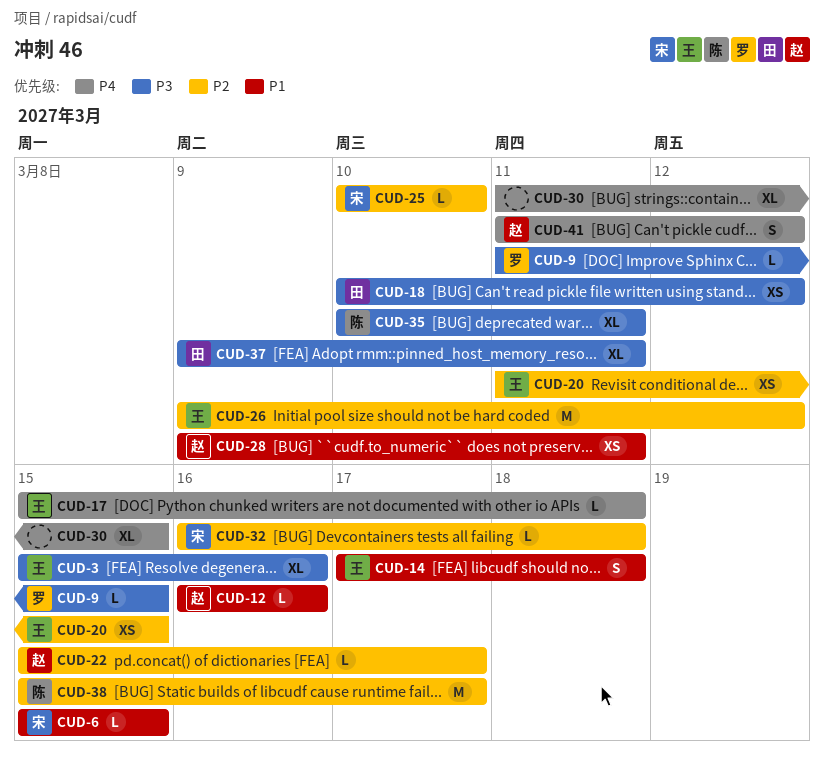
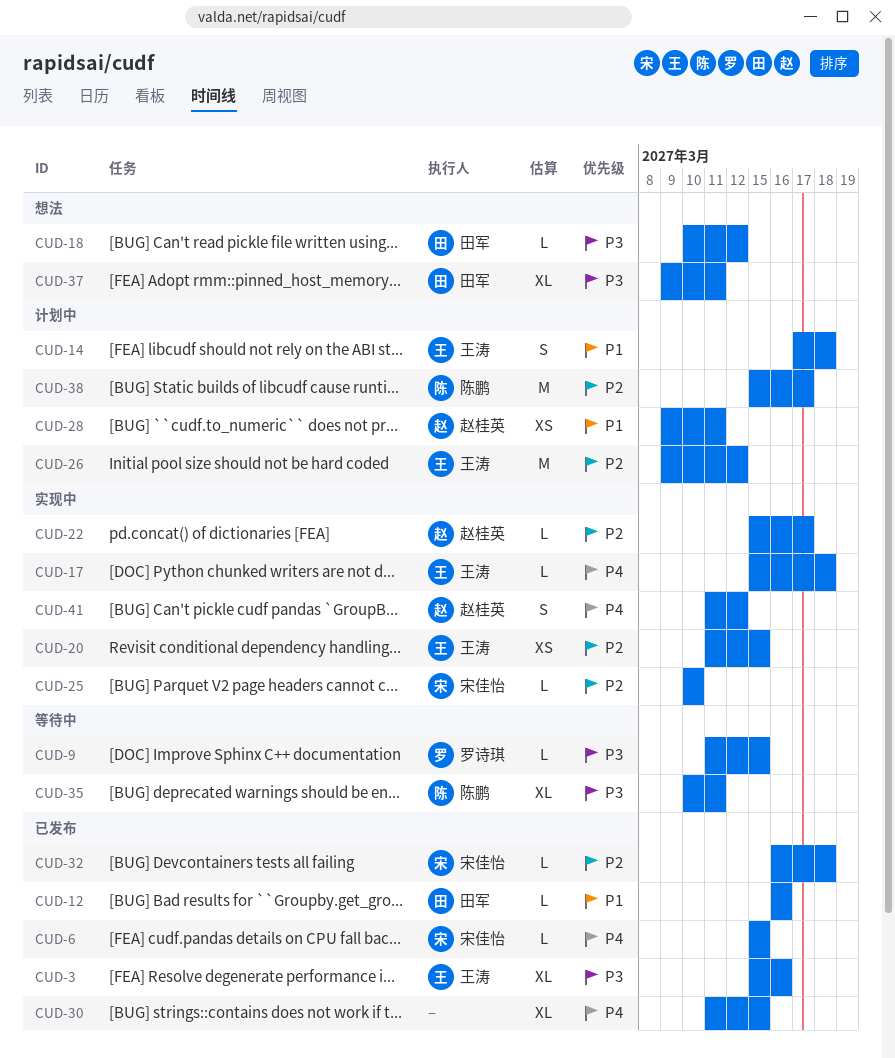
CUD-6, priority: P1 -> P4
CUD-12, owner: 赵桂英 -> 田军
CUD-18, estimate: XS -> L

